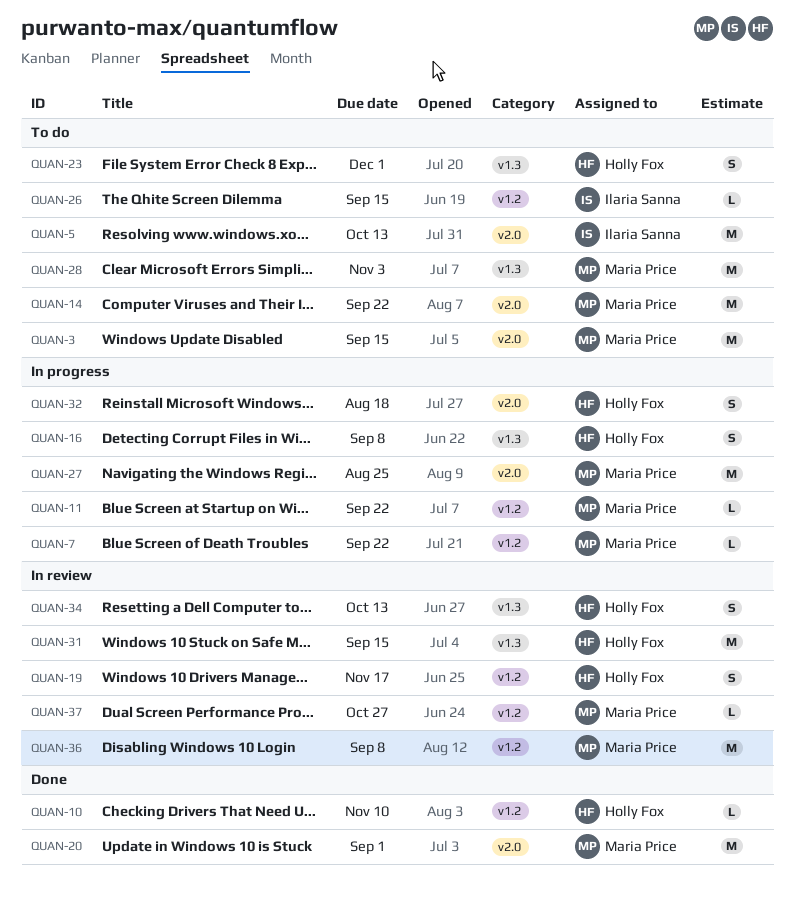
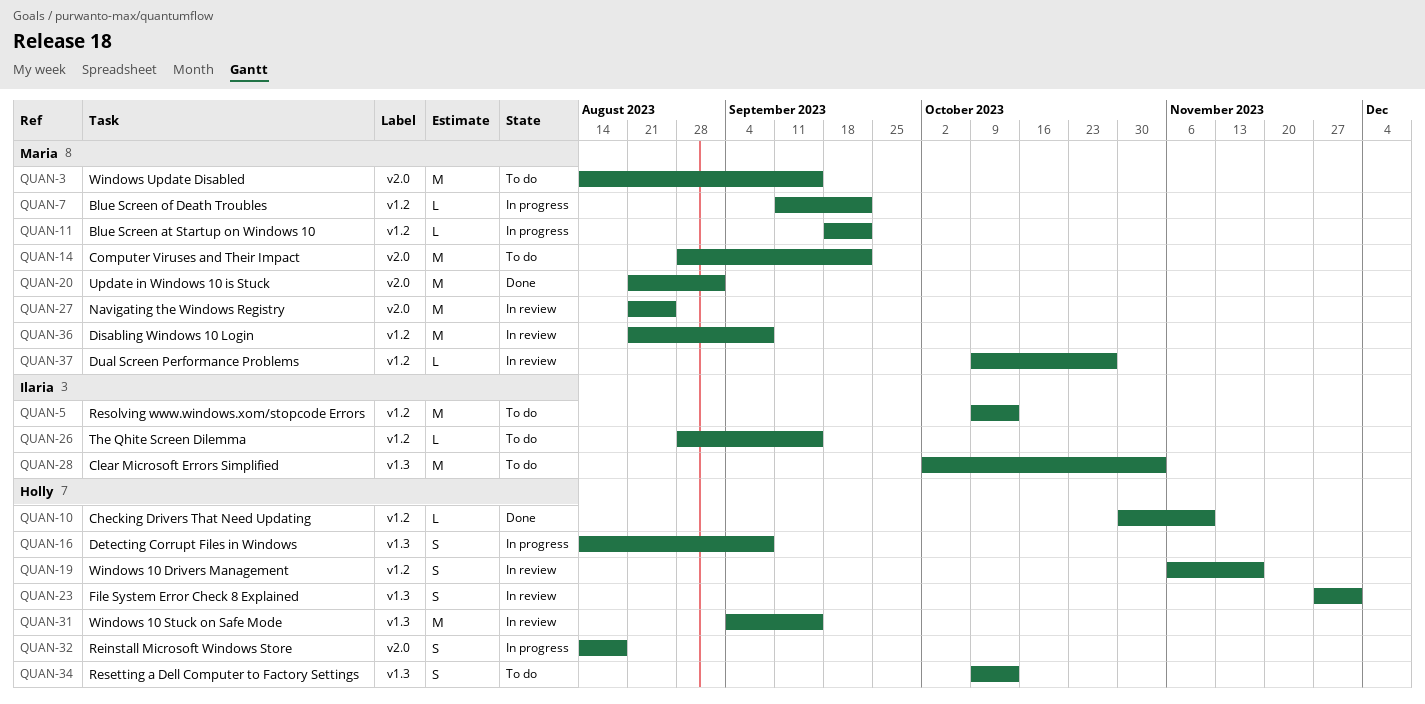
QUAN-5, label: v2.0 -> v1.2
QUAN-23, status: To do -> In review
QUAN-27, status: In progress -> In review
QUAN-28, owner: Maria Price -> Ilaria Sanna
QUAN-34, status: In review -> To do

